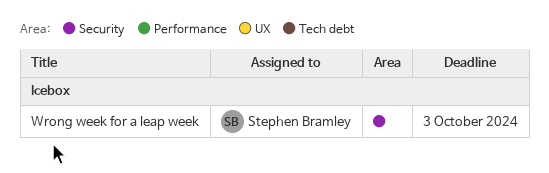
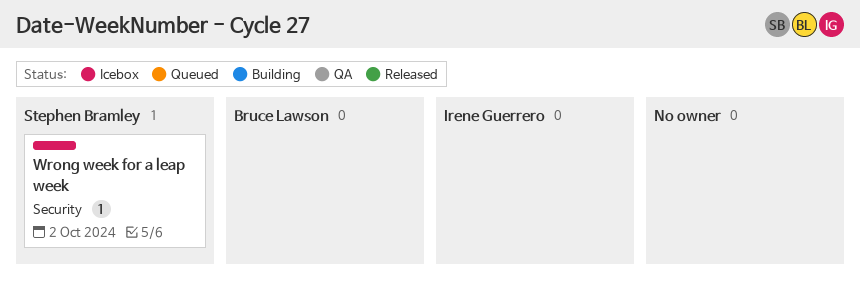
Wrong week for a leap week, due: Oct 3 -> Oct 2

